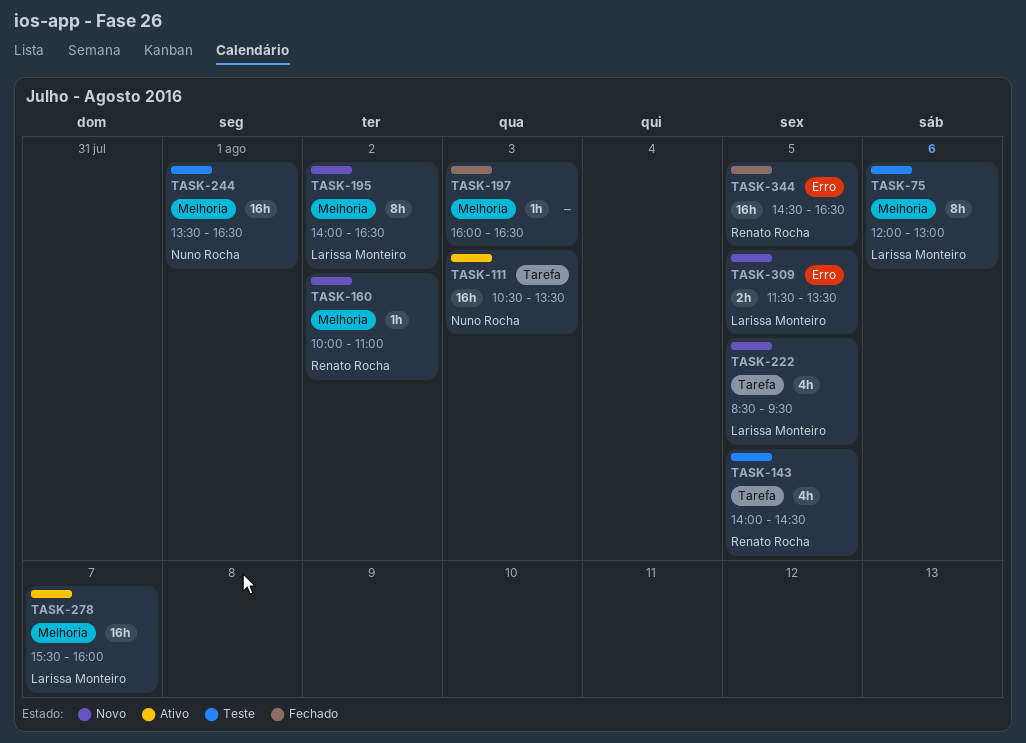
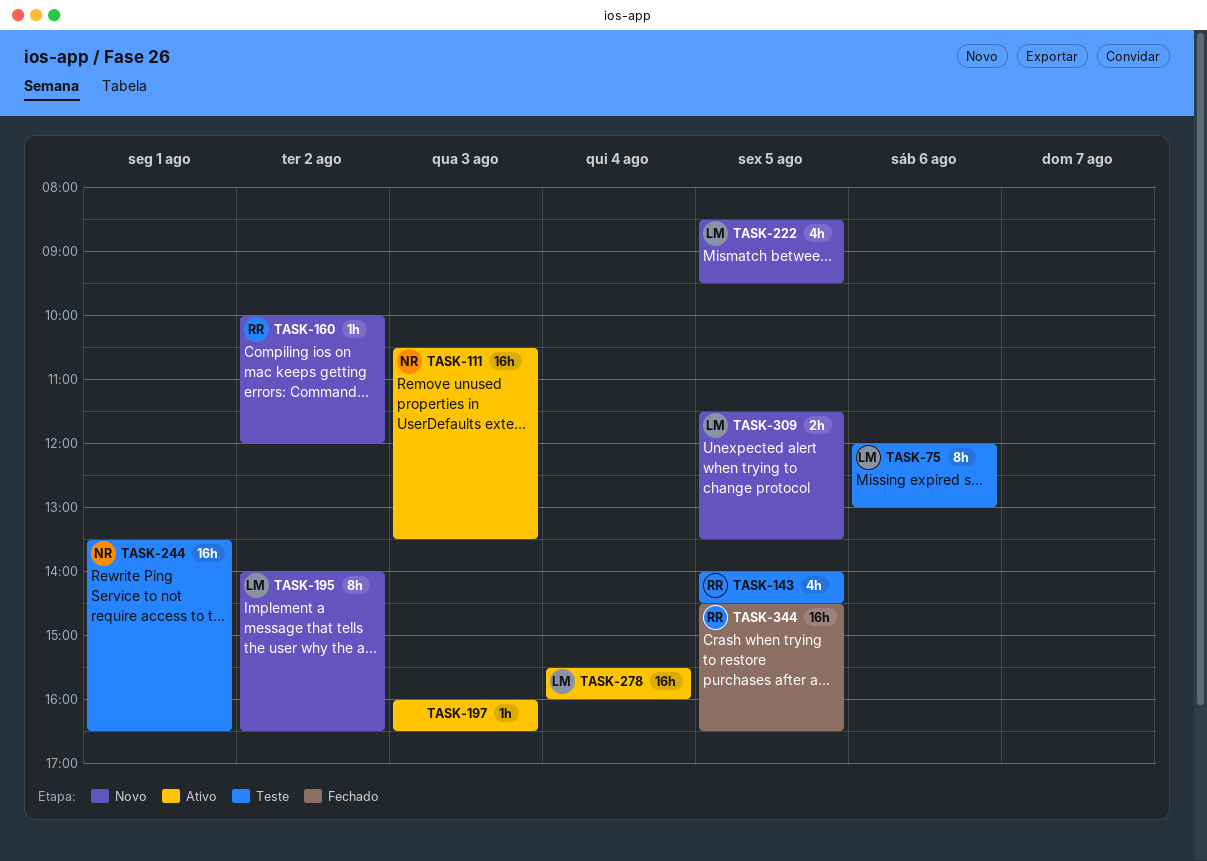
TASK-160, ends: 11:00 -> 12:00
TASK-197, status: Fechado -> Ativo
TASK-278, day: Aug 7 -> Aug 4

